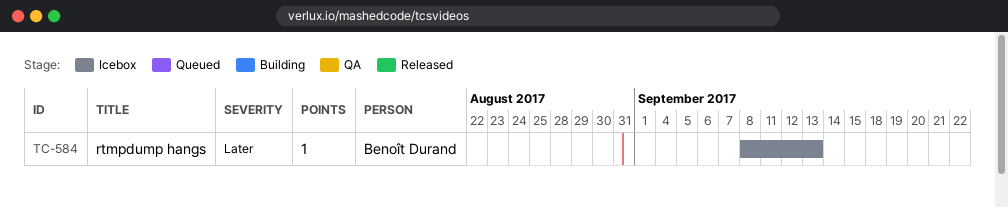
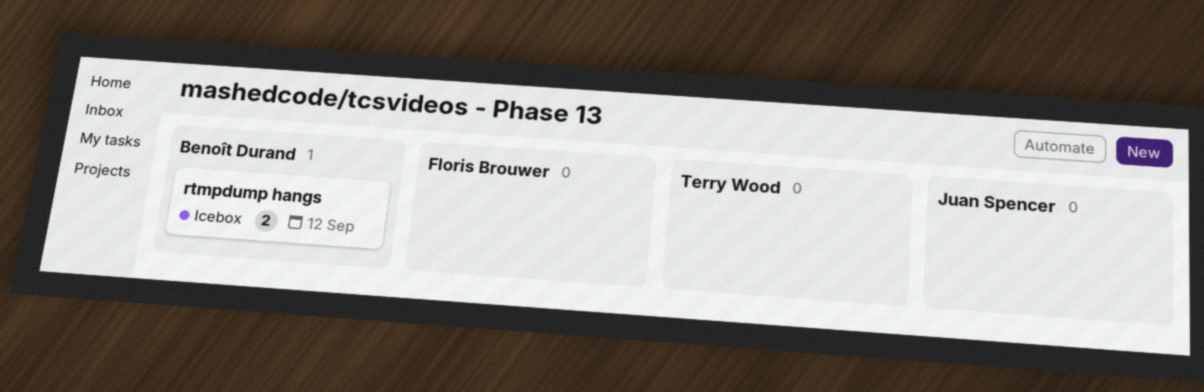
rtmpdump hangs, estimate: 1 -> 2
rtmpdump hangs, due: Sep 13 -> Sep 12

